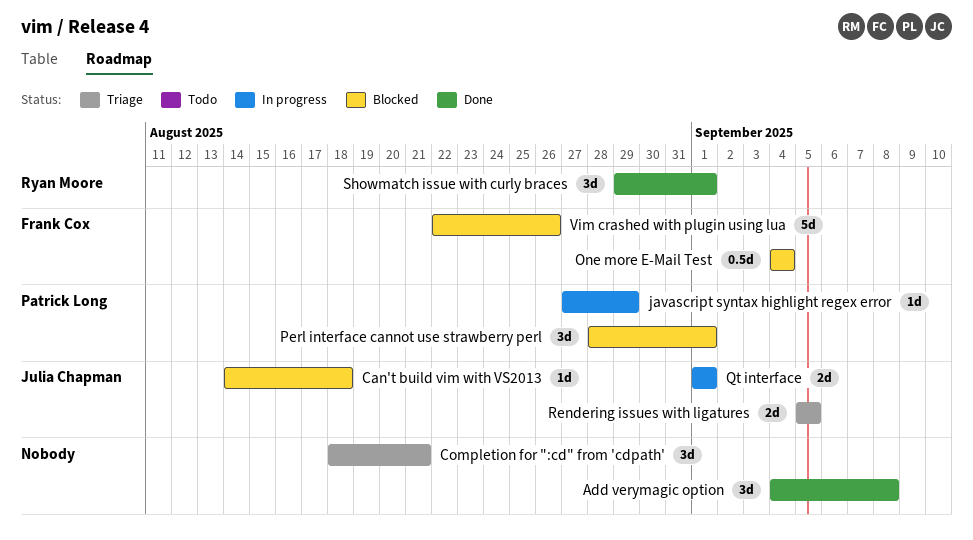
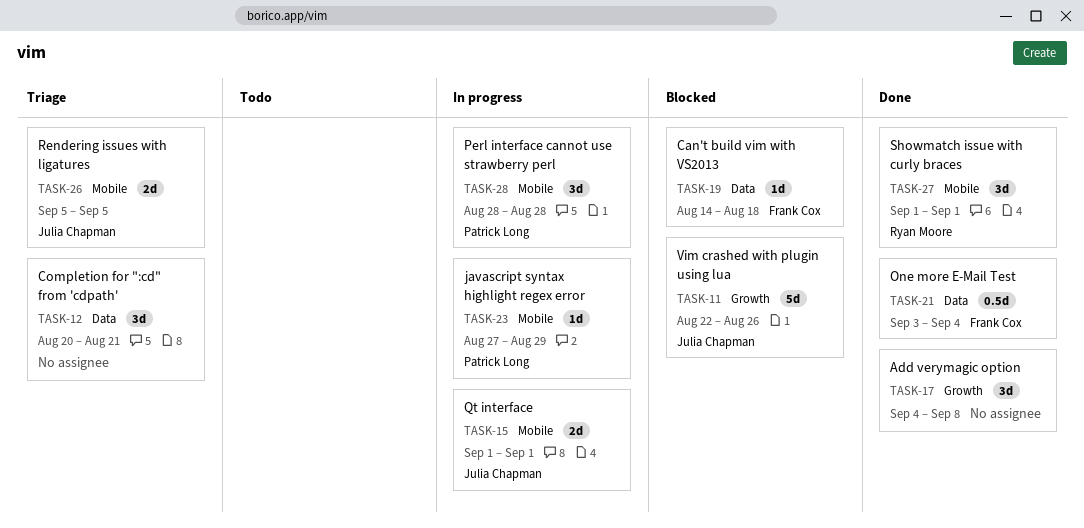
Can't build vim with VS2013, owner: Julia Chapman -> Frank Cox
Completion for ":cd" from 'cdpath', start: Aug 18 -> Aug 20
One more E-Mail Test, status: Blocked -> Done
One more E-Mail Test, start: Sep 4 -> Sep 3
Perl interface cannot use strawberry perl, status: Blocked -> In progress
Perl interface cannot use strawberry perl, due: Sep 1 -> Aug 28
Showmatch issue with curly braces, start: Aug 29 -> Sep 1
Vim crashed with plugin using lua, owner: Frank Cox -> Julia Chapman

